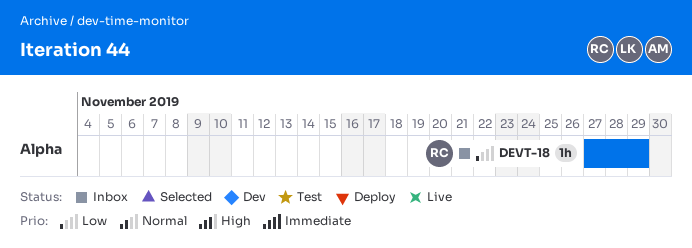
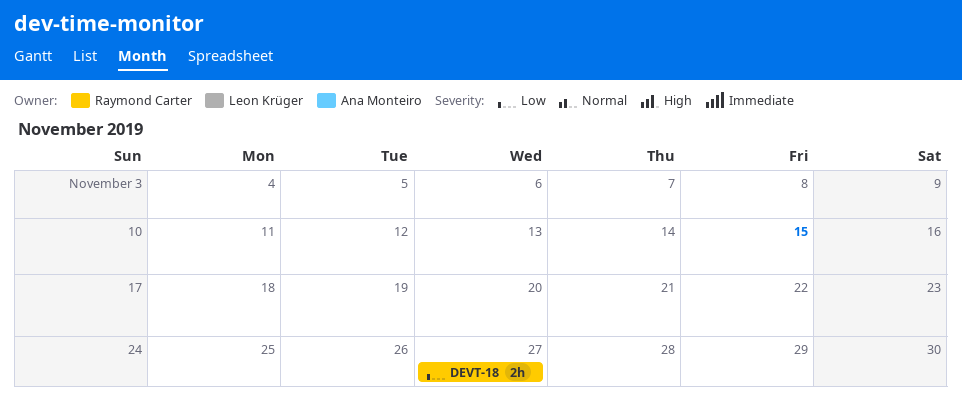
DEVT-18, estimate: 1h -> 2h
DEVT-18, due: Nov 29 -> Nov 27

